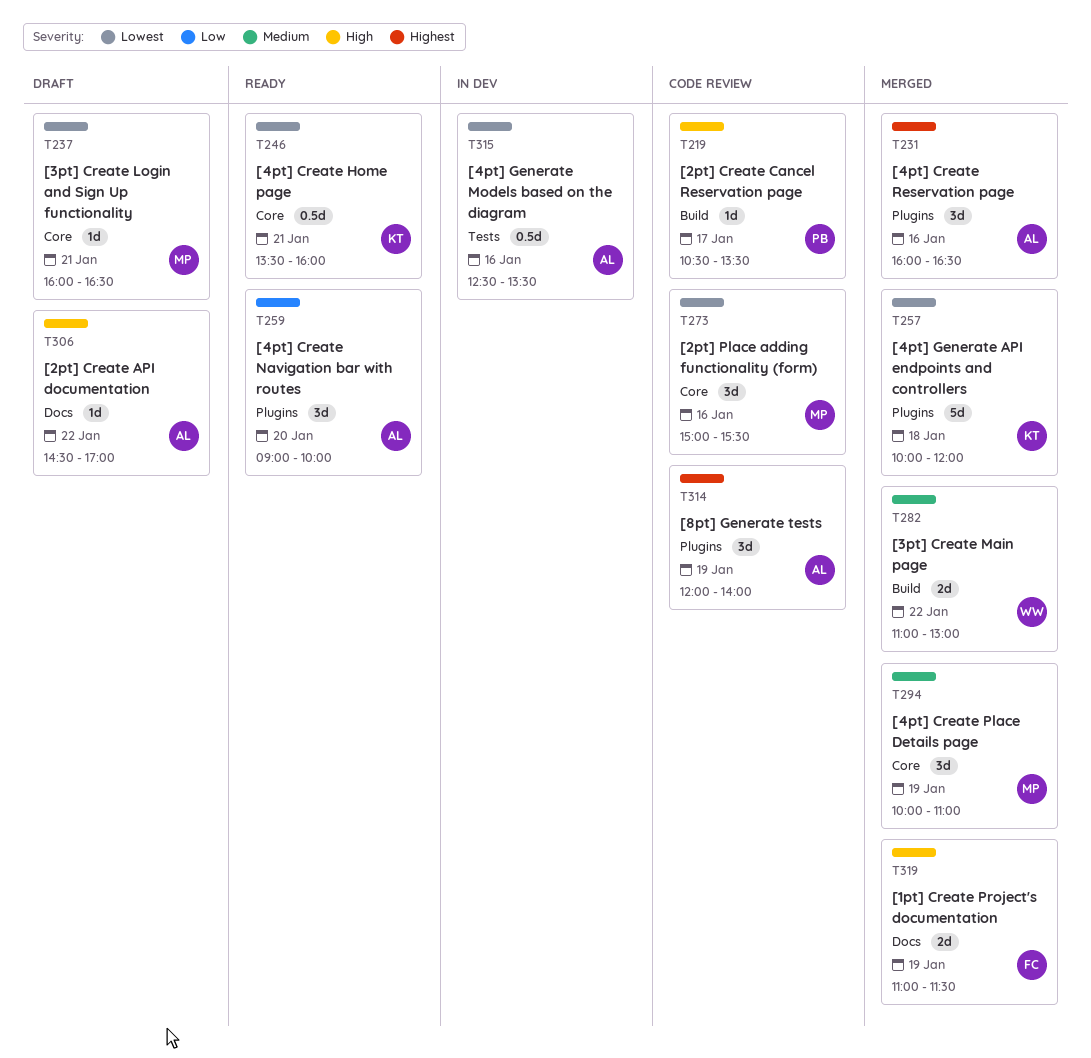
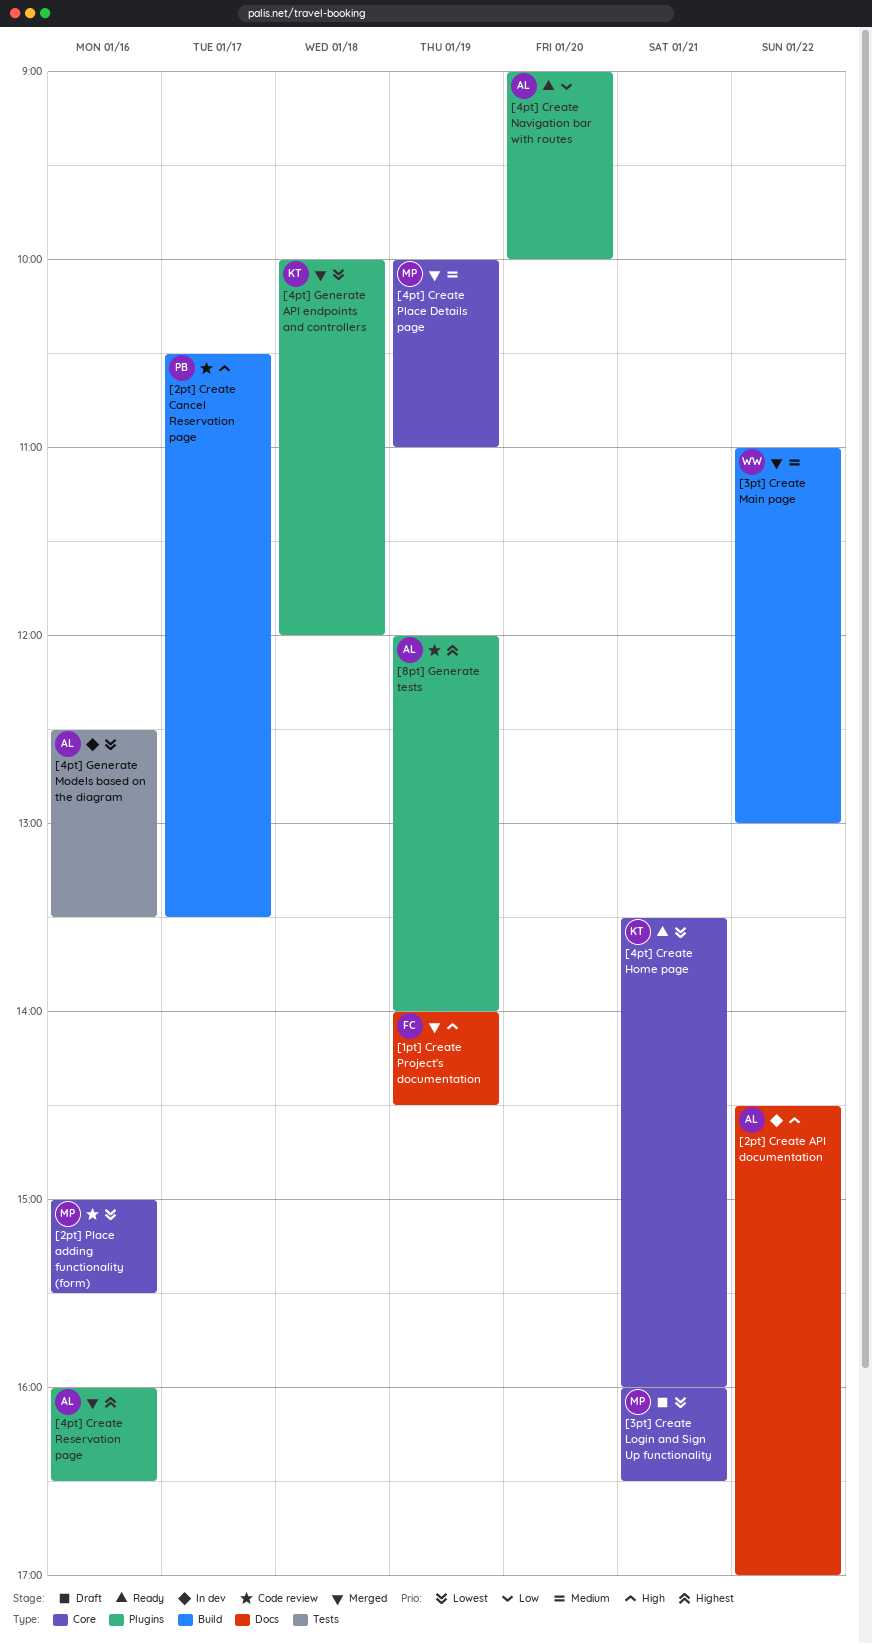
[1pt] Create Project's documentation, begins: 11:00 -> 14:00
[1pt] Create Project's documentation, ends: 11:30 -> 14:30
[2pt] Create API documentation, status: Draft -> In dev

